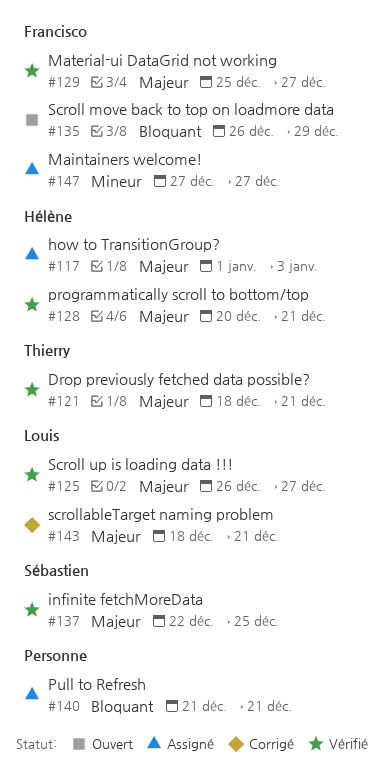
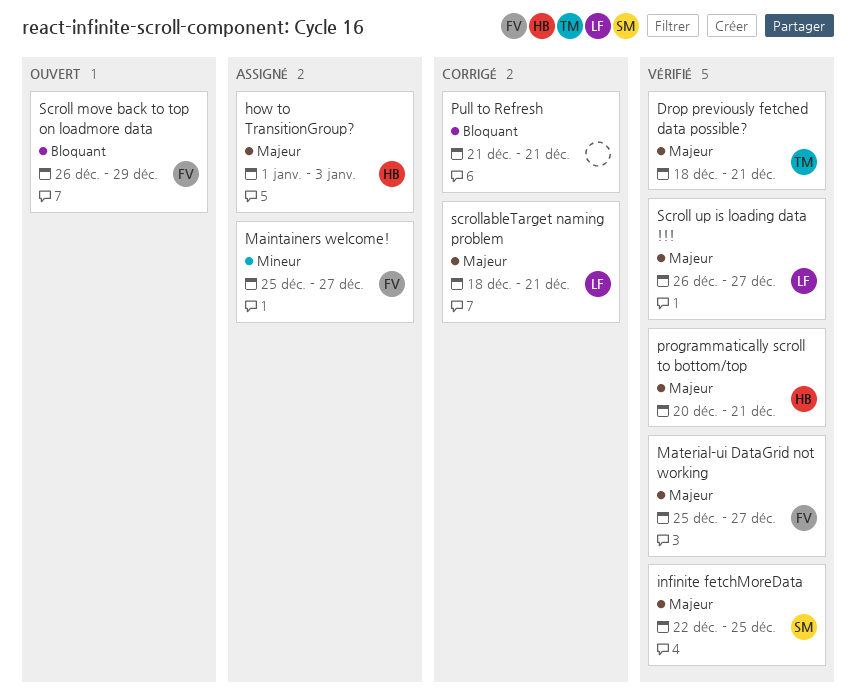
Maintainers welcome!, start: Dec 27 -> Dec 25
Pull to Refresh, status: Assigné -> Corrigé

